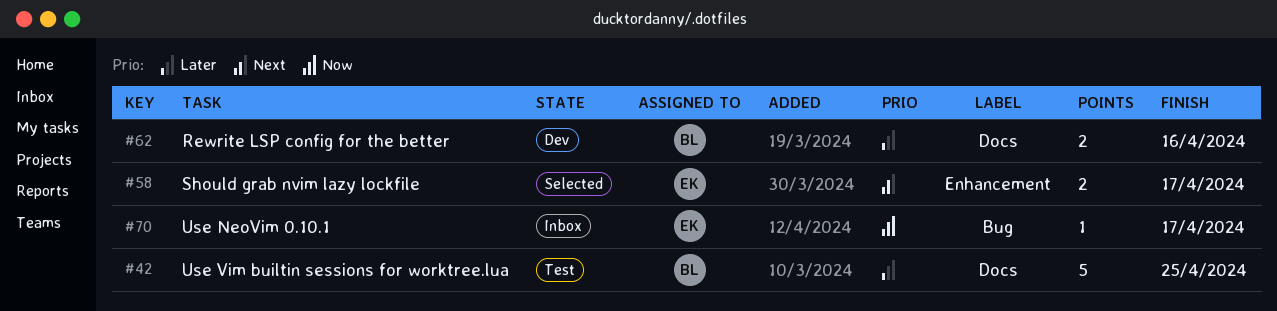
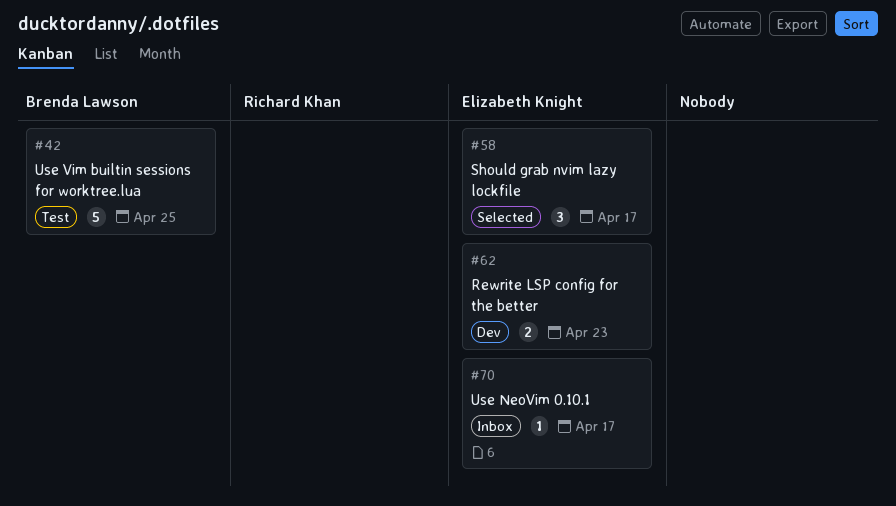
#58, estimate: 2 -> 3
#62, owner: Brenda Lawson -> Elizabeth Knight
#62, due: Apr 16 -> Apr 23

